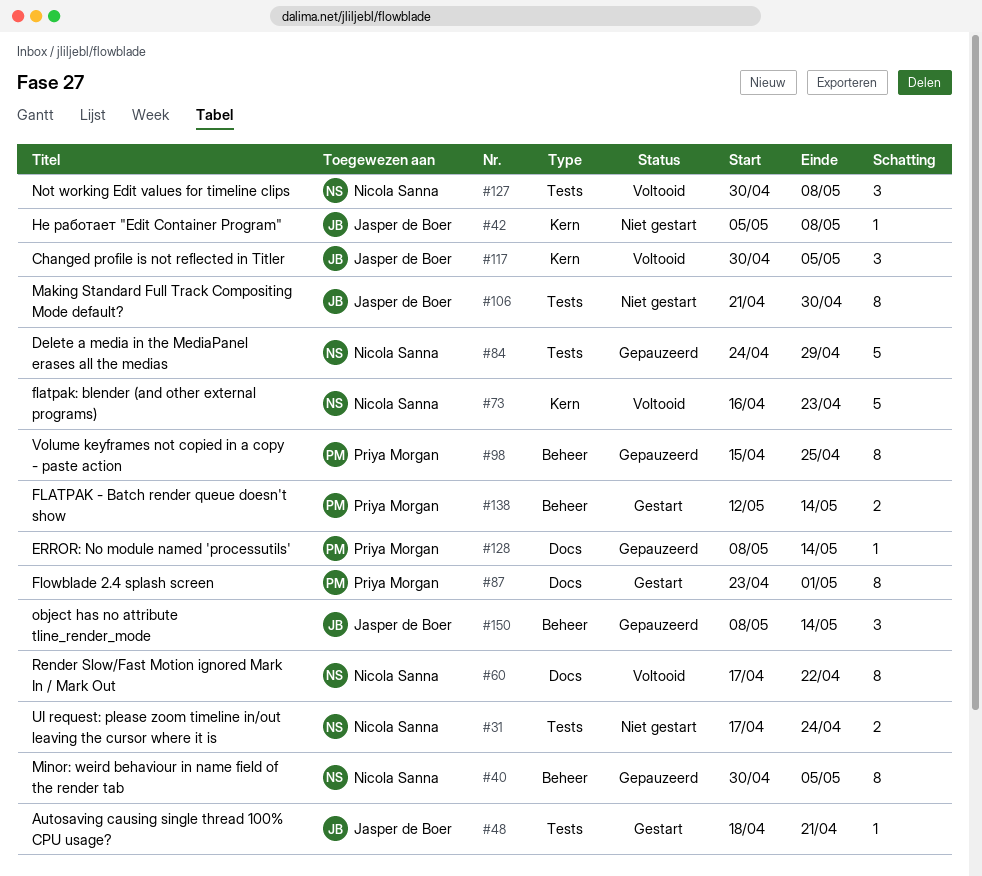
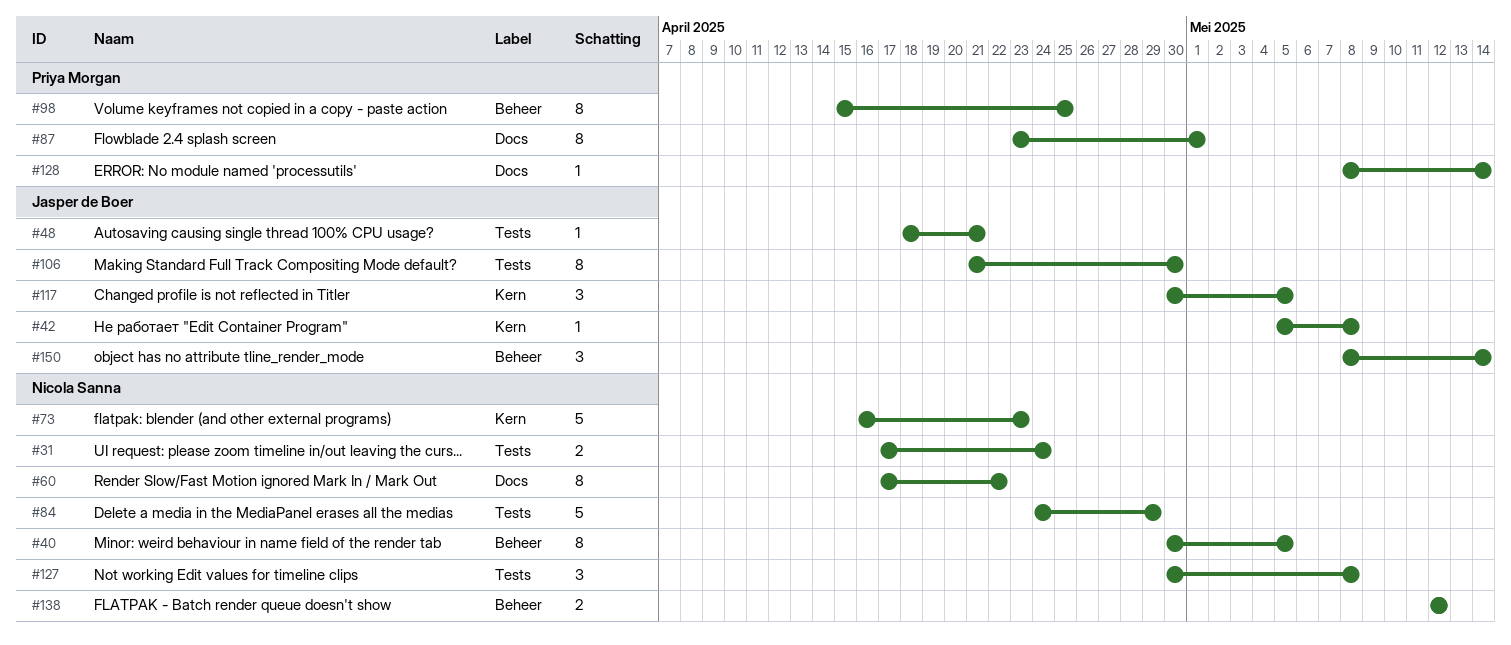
#138, owner: Priya Morgan -> Nicola Sanna
#138, due: May 14 -> May 12

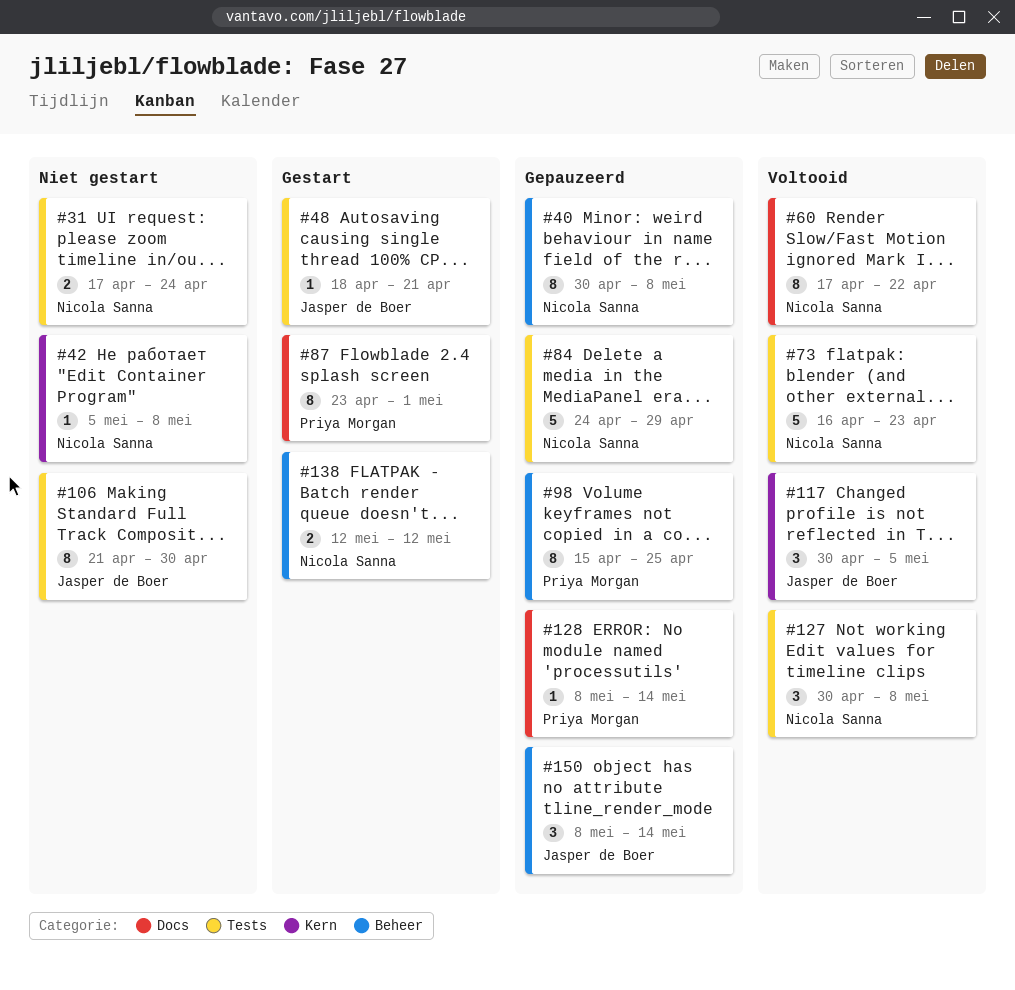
#40, due: May 5 -> May 8
#42, owner: Jasper de Boer -> Nicola Sanna
#73, label: Kern -> Tests

